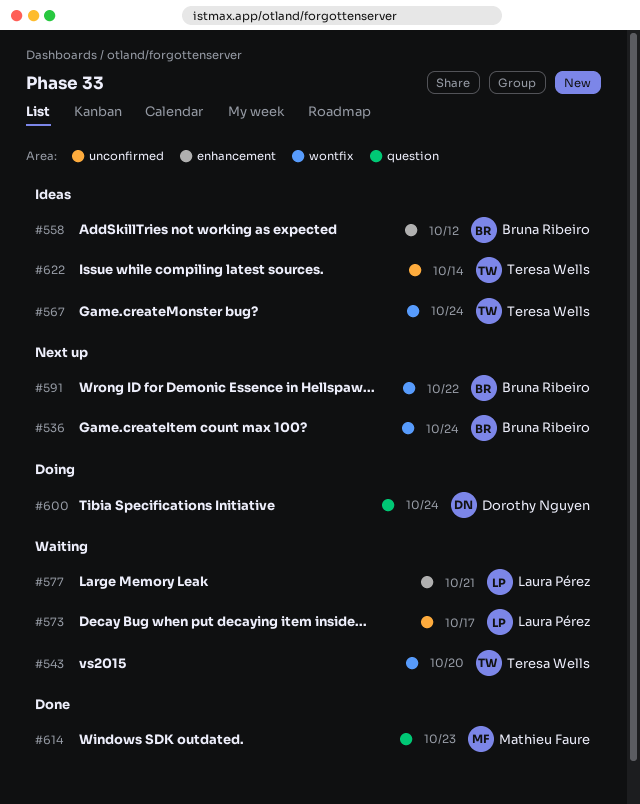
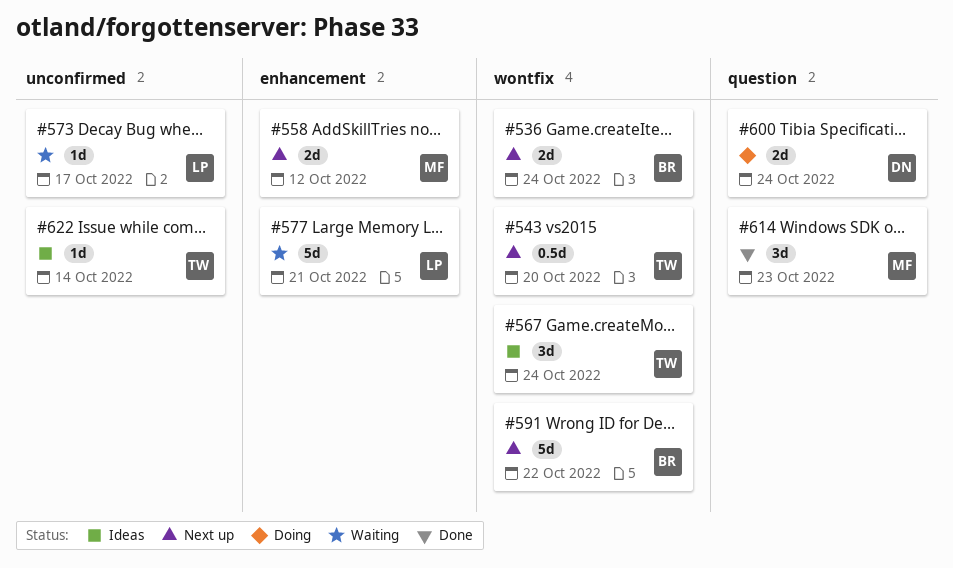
#543, status: Waiting -> Next up
#558, status: Ideas -> Next up
#558, owner: Bruna Ribeiro -> Mathieu Faure

